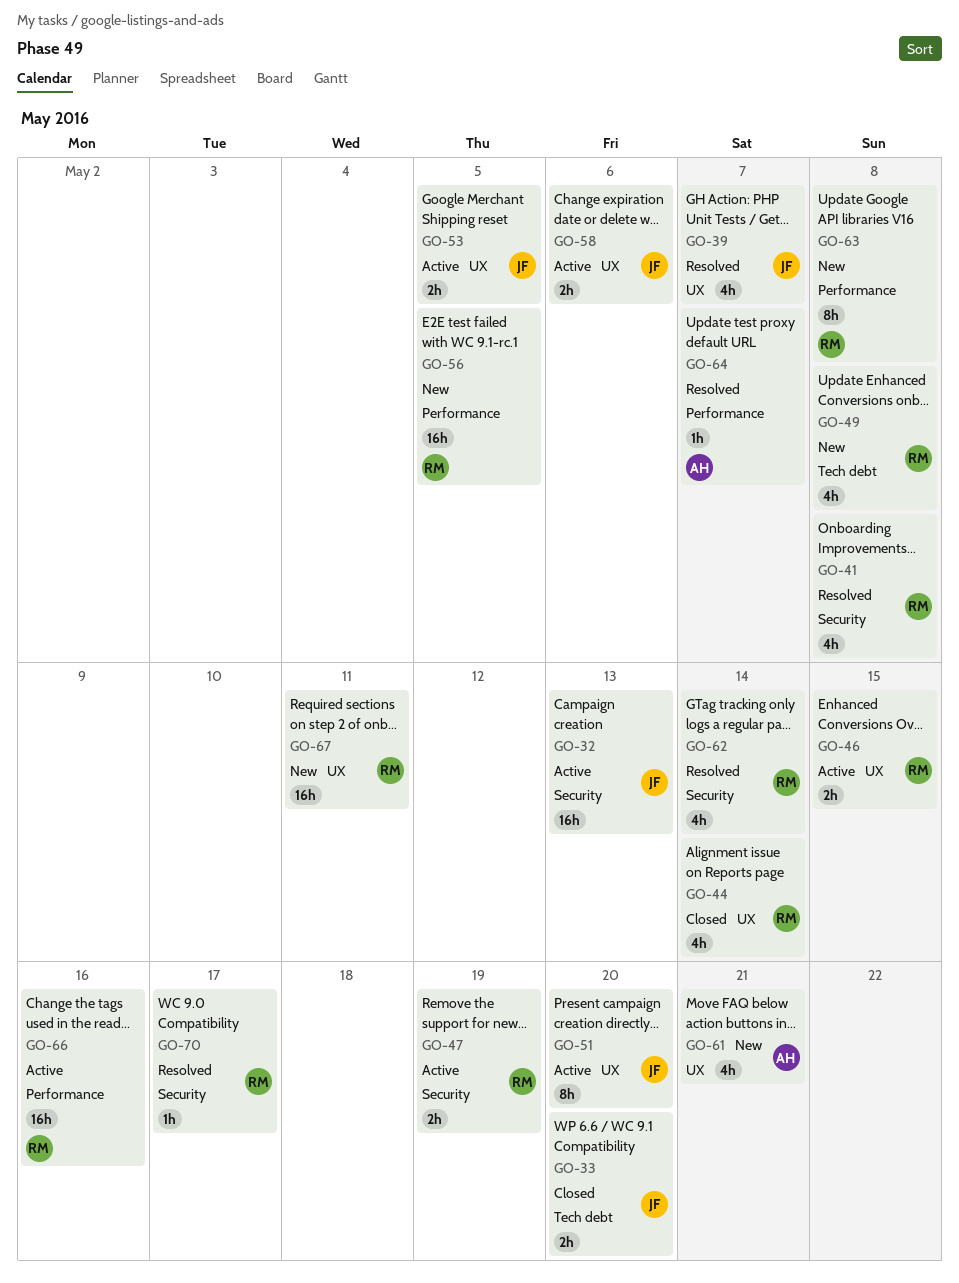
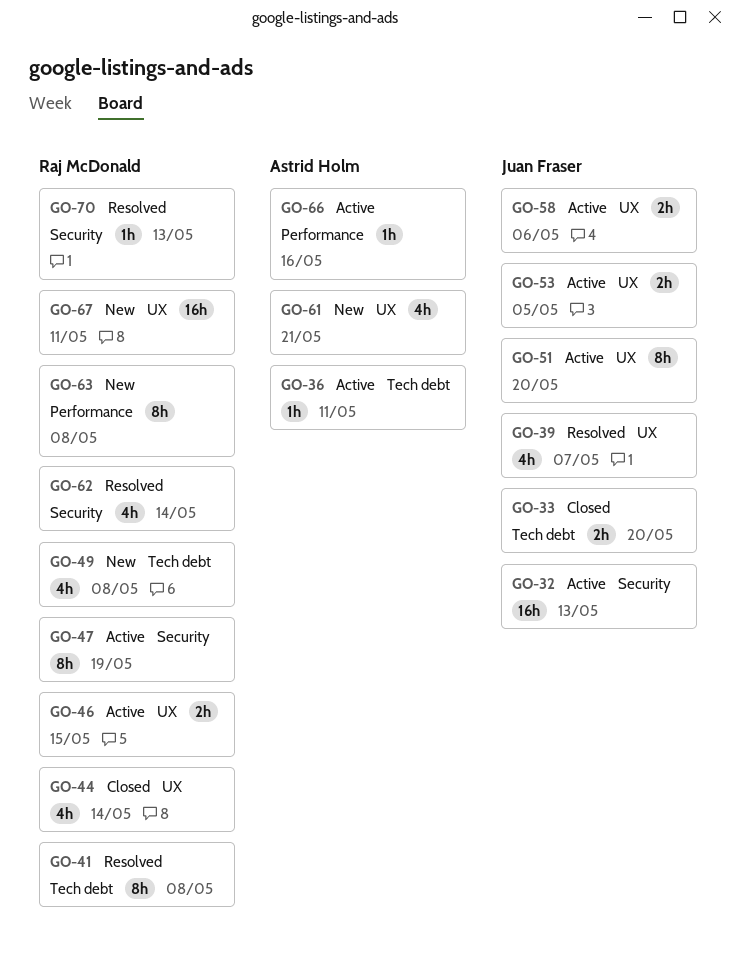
GO-36: none -> present
GO-41, label: Security -> Tech debt
GO-41, estimate: 4h -> 8h
GO-47, estimate: 2h -> 8h
GO-56: present -> none
GO-64: present -> none
GO-66, owner: Raj McDonald -> Astrid Holm
GO-66, estimate: 16h -> 1h
GO-70, due: May 17 -> May 13

